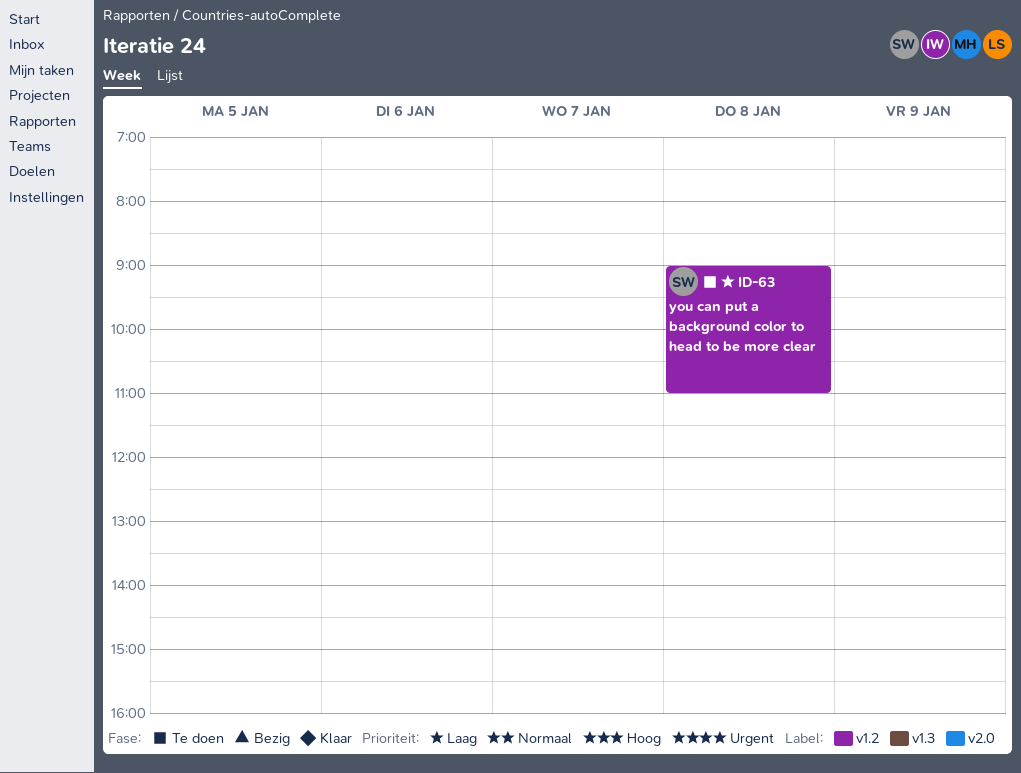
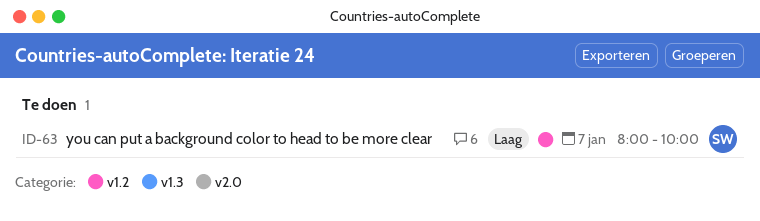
ID-63, day: Jan 8 -> Jan 7
ID-63, begins: 09:00 -> 08:00
ID-63, ends: 11:00 -> 10:00

